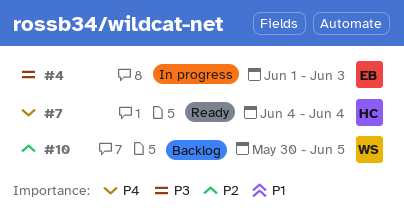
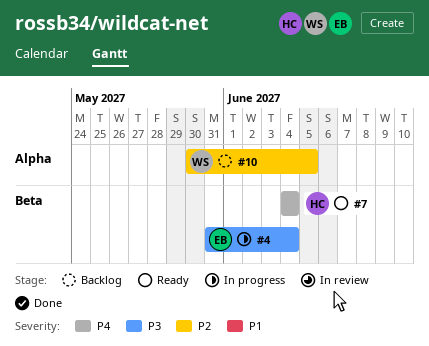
#4, start: Jun 1 -> May 31
#4, due: Jun 3 -> Jun 4

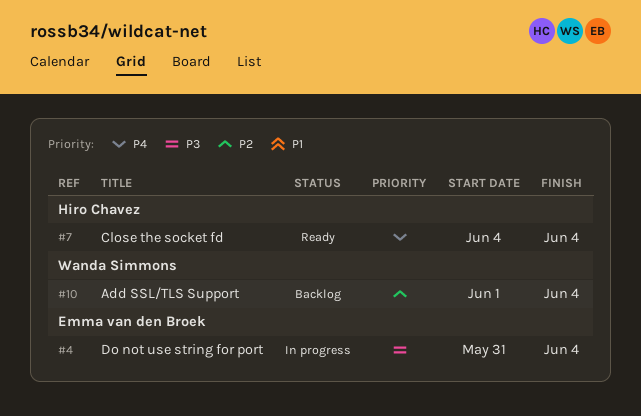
#10, start: May 30 -> Jun 1
#10, due: Jun 5 -> Jun 4

